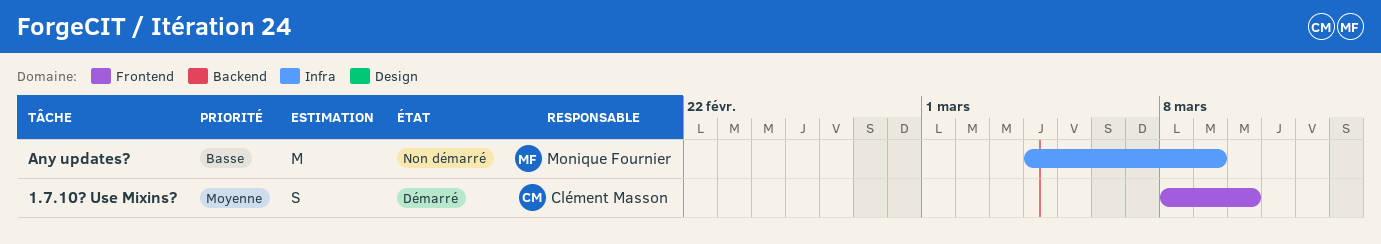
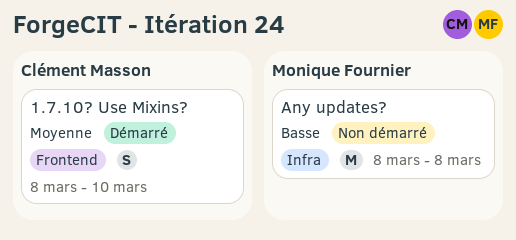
Any updates?, start: Mar 4 -> Mar 8
Any updates?, due: Mar 9 -> Mar 8

